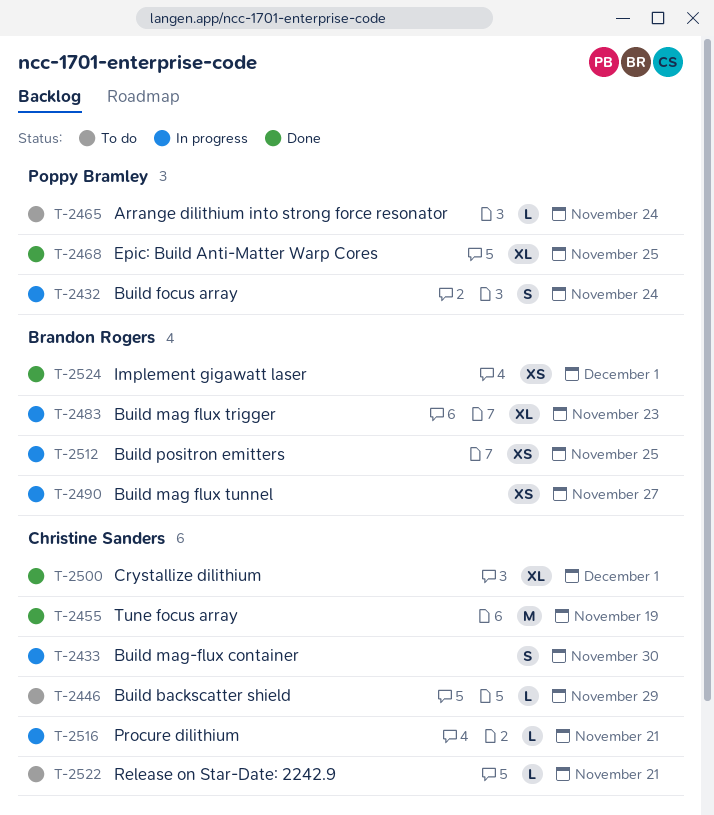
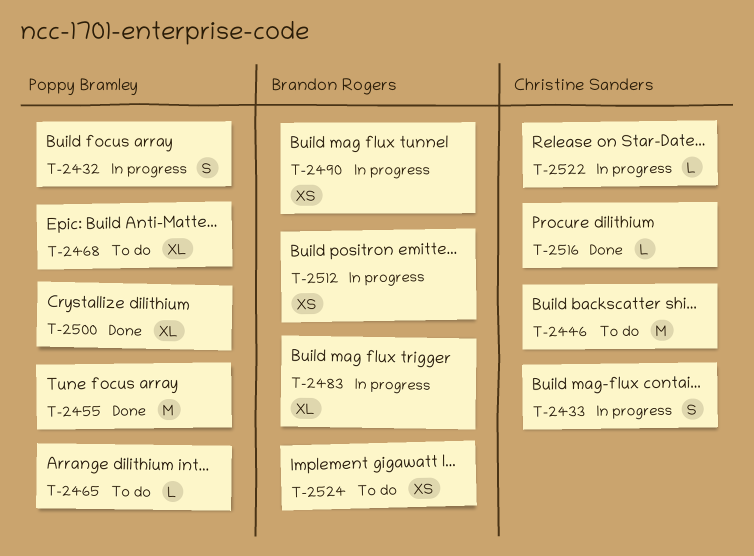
T-2446, estimate: L -> M
T-2455, owner: Christine Sanders -> Poppy Bramley
T-2468, status: Done -> To do
T-2500, owner: Christine Sanders -> Poppy Bramley
T-2516, status: In progress -> Done
T-2522, status: To do -> In progress
T-2524, status: Done -> To do

